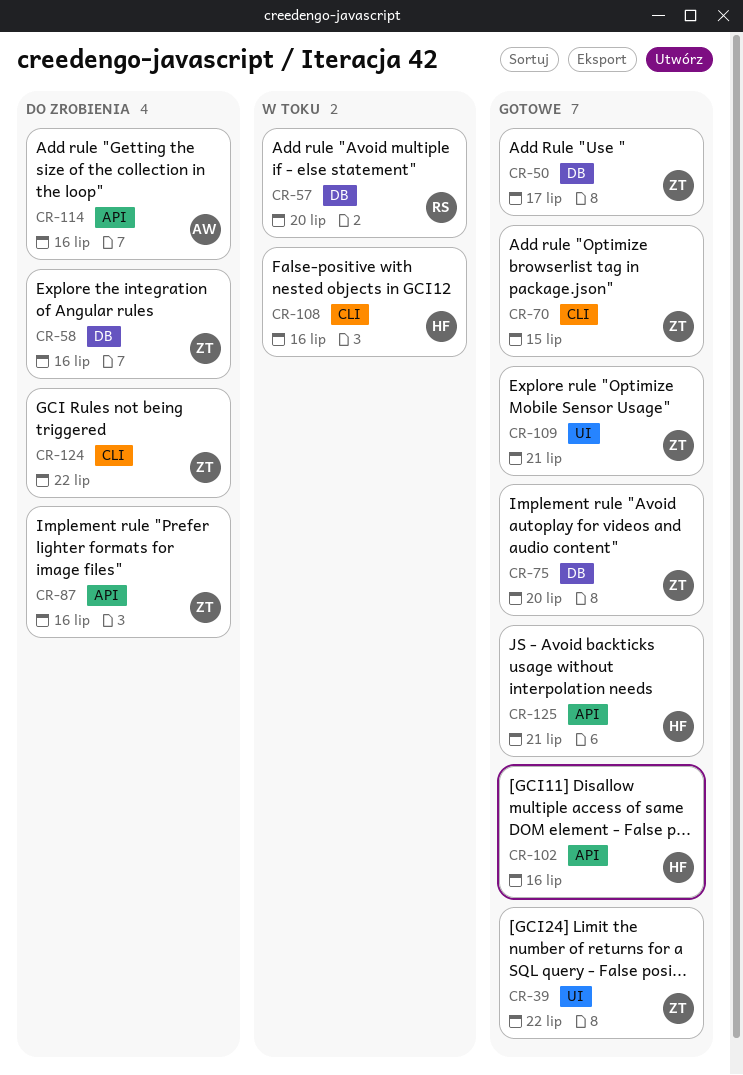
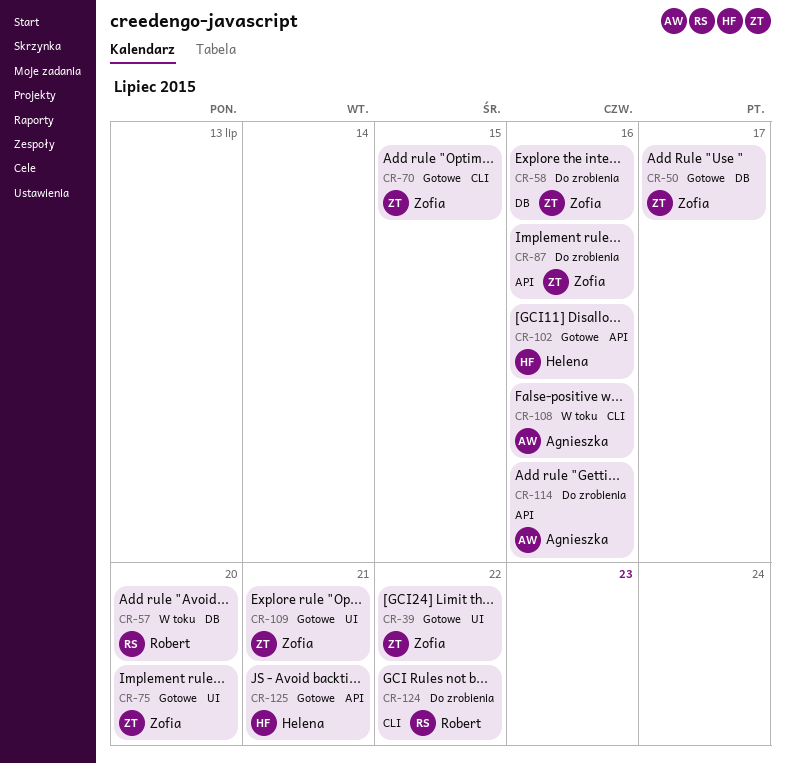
CR-75, label: DB -> UI
CR-108, owner: Helena -> Agnieszka
CR-124, owner: Zofia -> Robert

